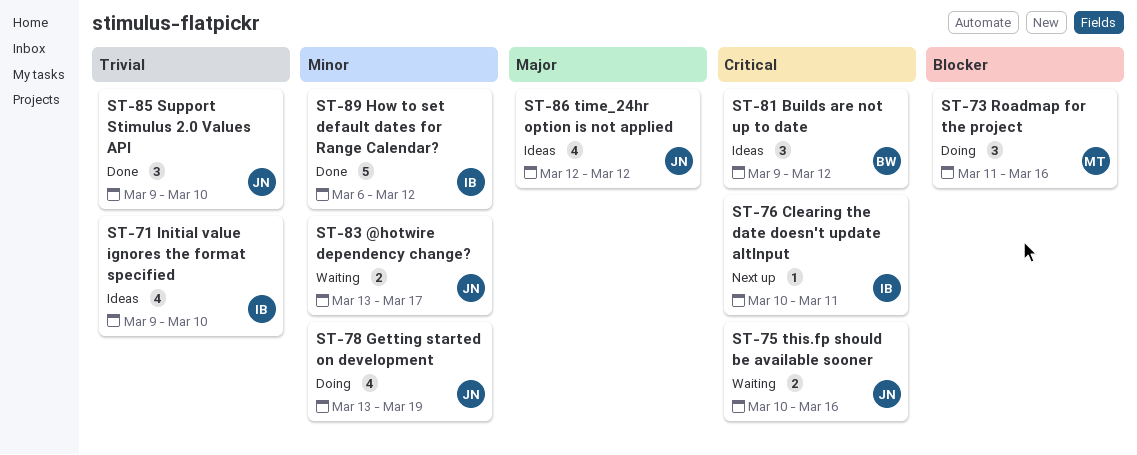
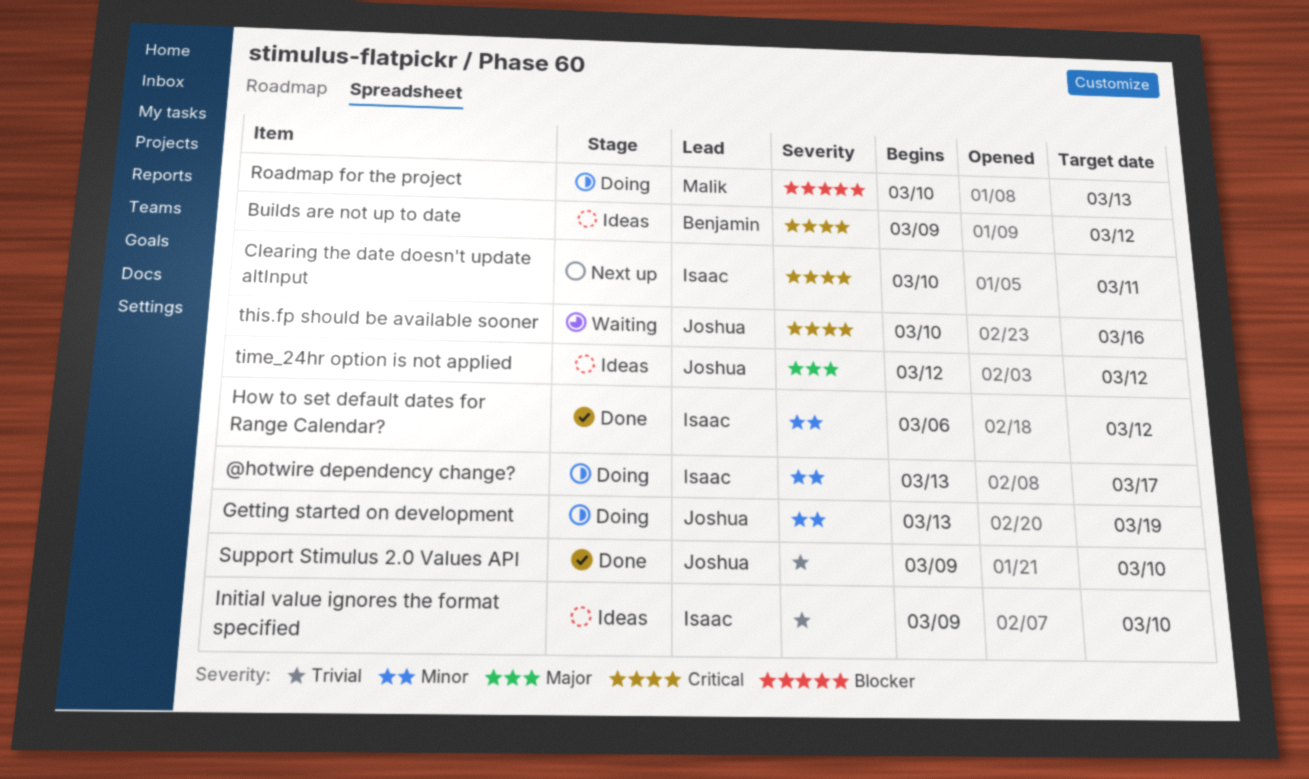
@hotwire dependency change?, status: Waiting -> Doing
@hotwire dependency change?, owner: Joshua -> Isaac
Roadmap for the project, start: Mar 11 -> Mar 10
Roadmap for the project, due: Mar 16 -> Mar 13

